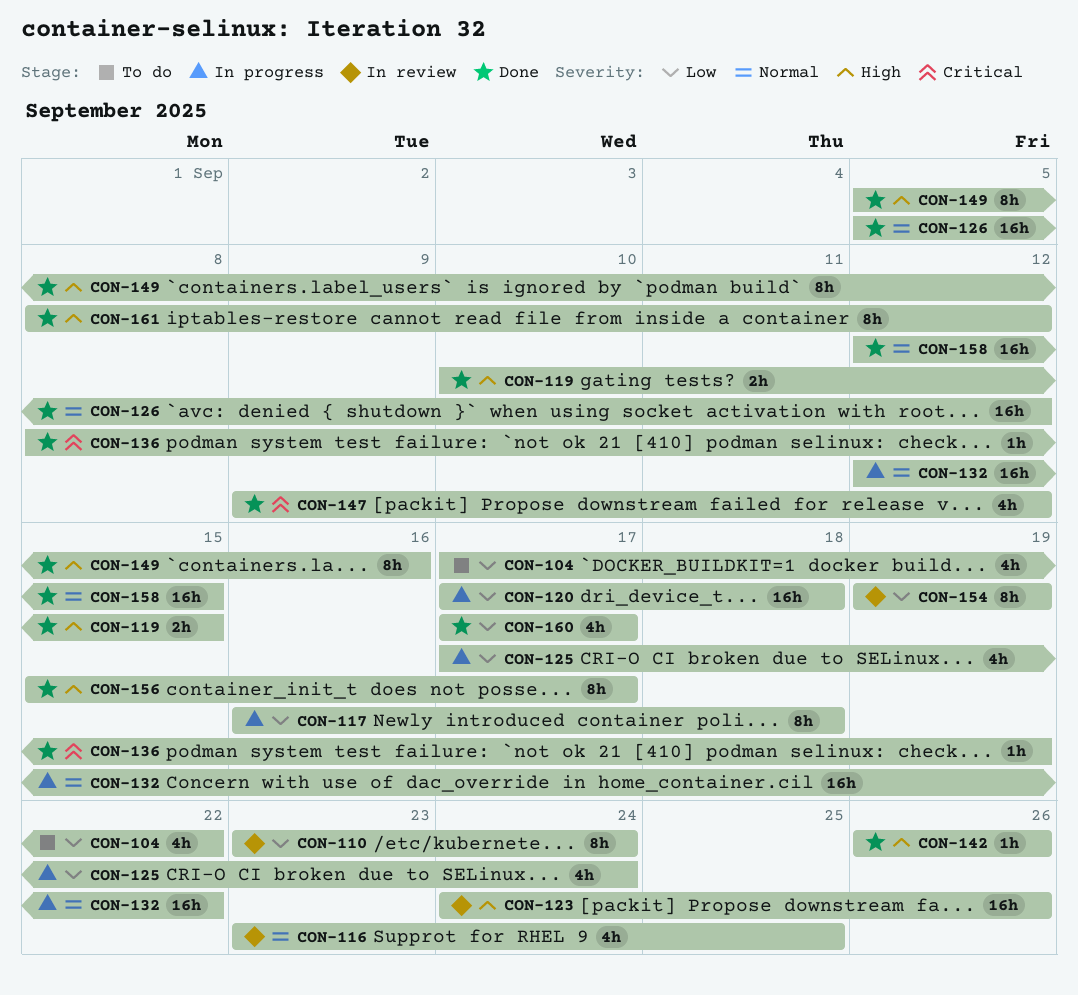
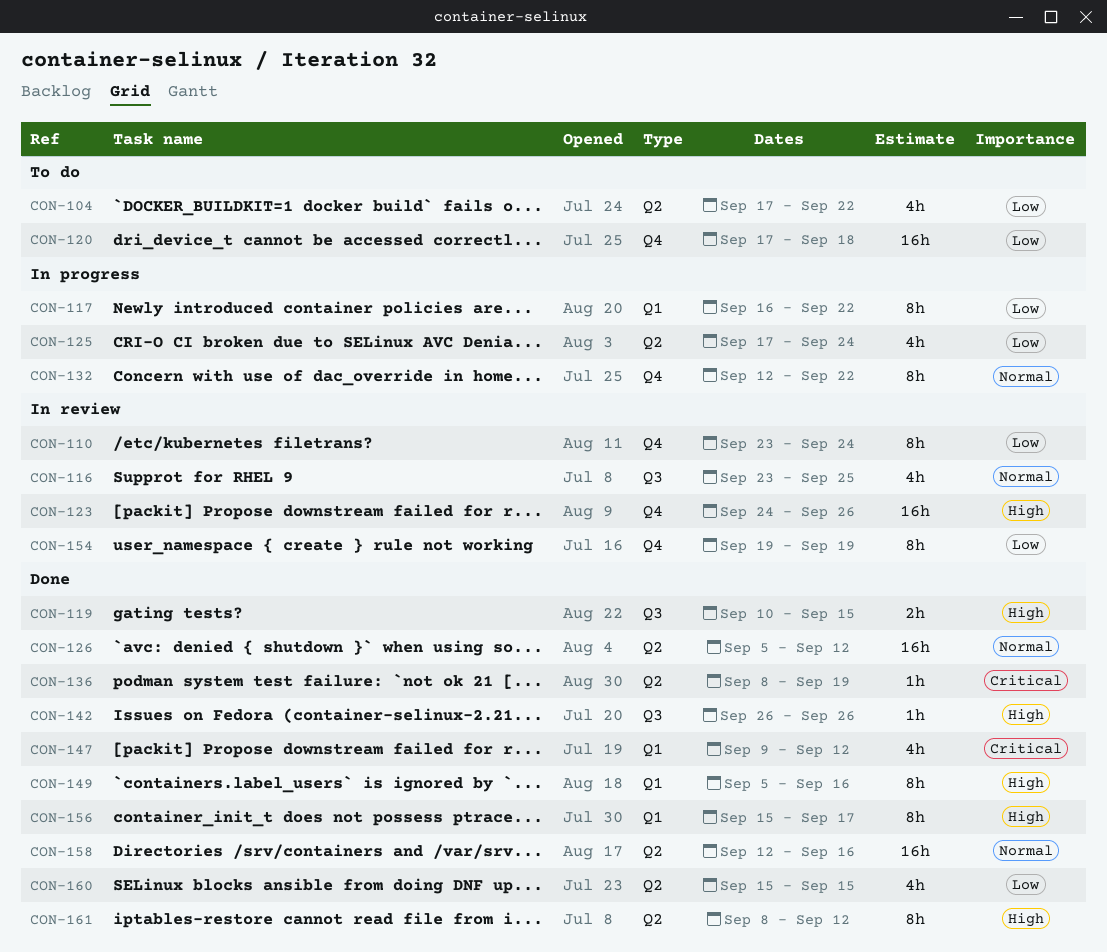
CON-117, due: Sep 18 -> Sep 22
CON-120, status: In progress -> To do
CON-132, estimate: 16h -> 8h
CON-158, due: Sep 15 -> Sep 16
CON-160, start: Sep 17 -> Sep 15
CON-160, due: Sep 17 -> Sep 15

